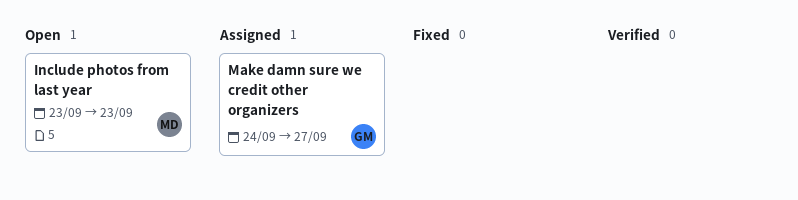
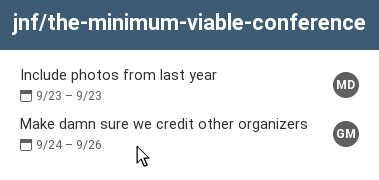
Make damn sure we credit other organizers, due: Sep 27 -> Sep 26

